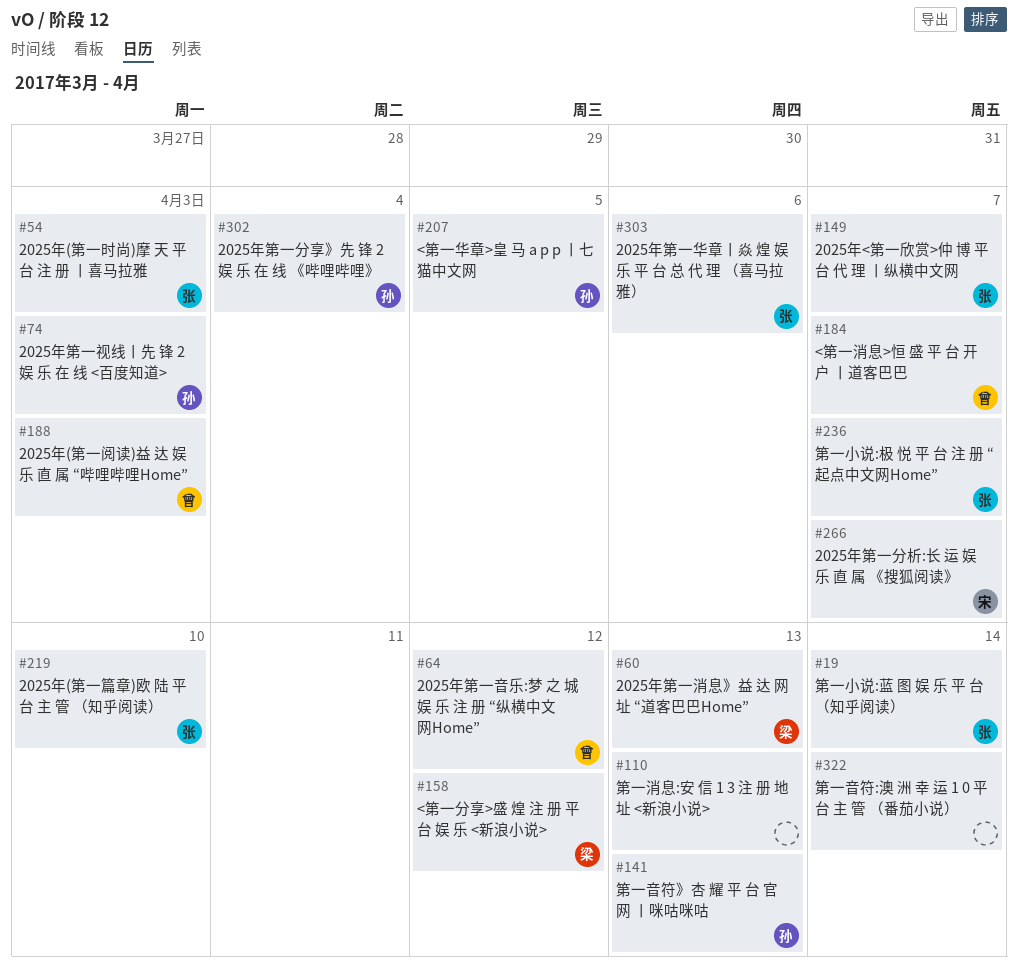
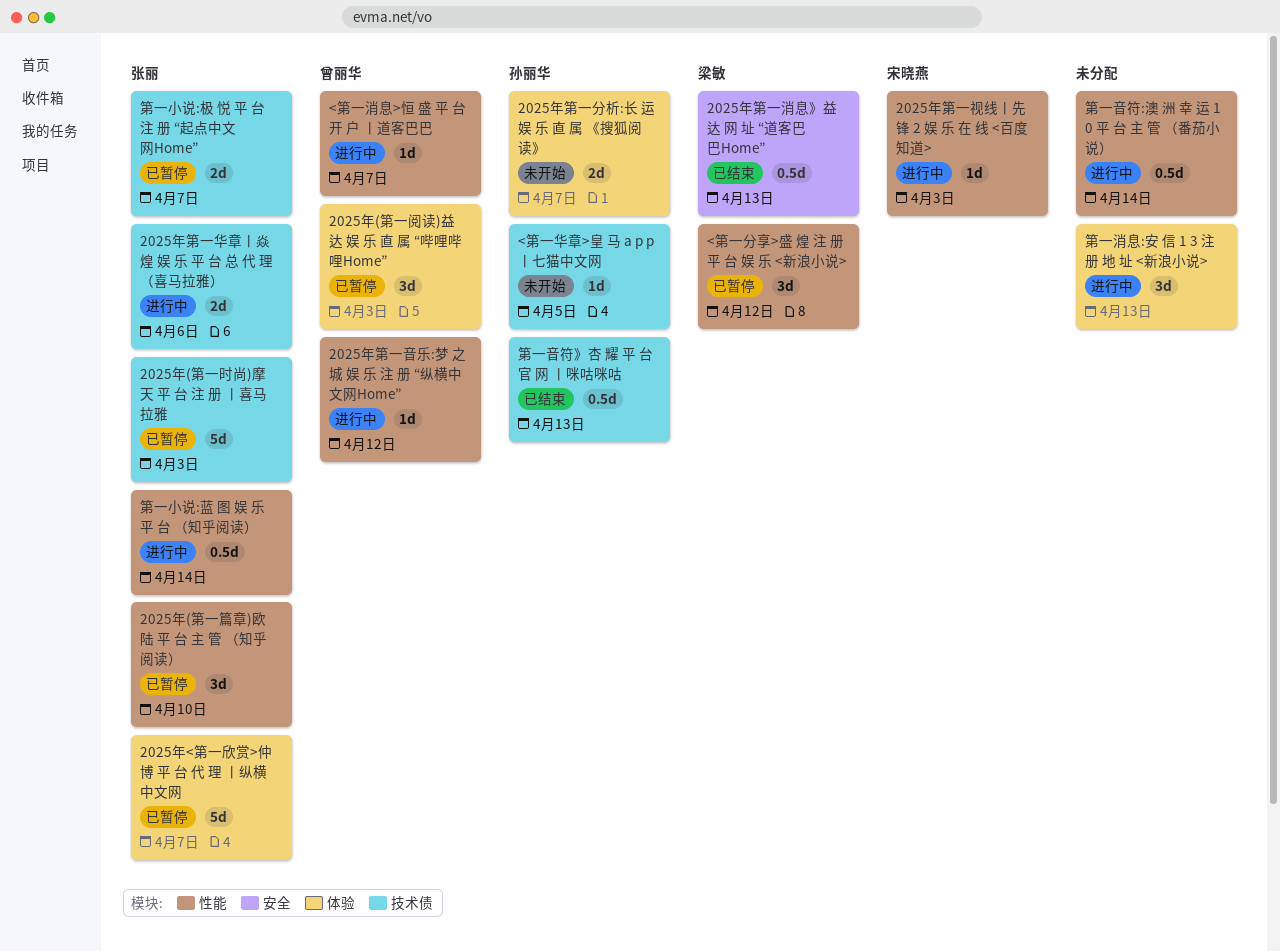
2025年第一分享》先 锋 2 娱 乐 在 线 《哔哩哔哩》: present -> none
2025年第一分析:长 运 娱 乐 直 属 《搜狐阅读》, owner: 宋晓燕 -> 孙丽华
2025年第一视线丨先 锋 2 娱 乐 在 线 <百度知道>, owner: 孙丽华 -> 宋晓燕

